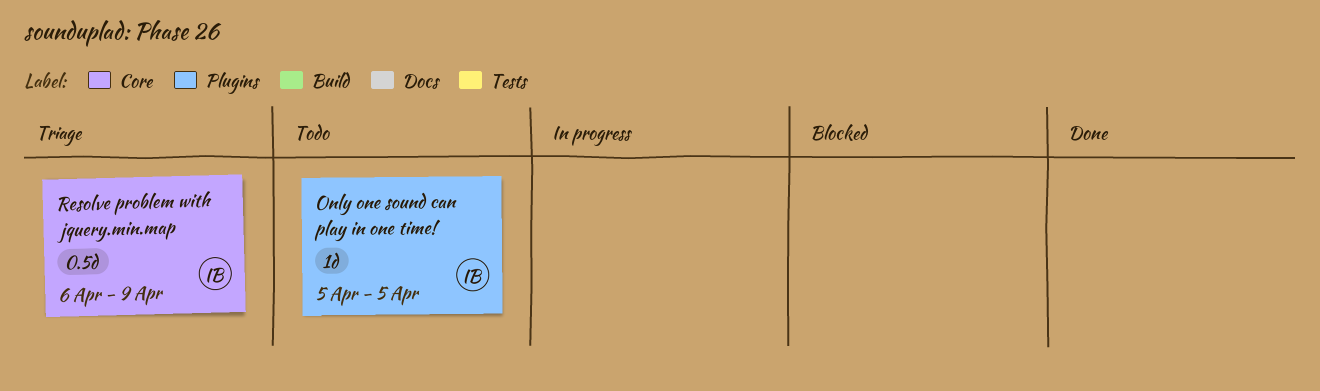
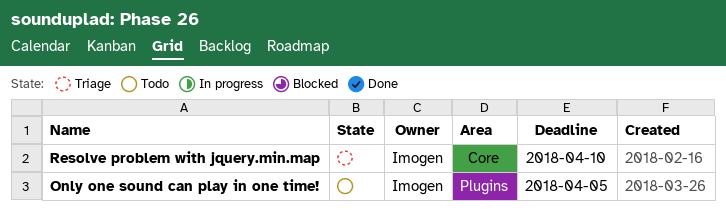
Resolve problem with jquery.min.map, due: Apr 9 -> Apr 10

